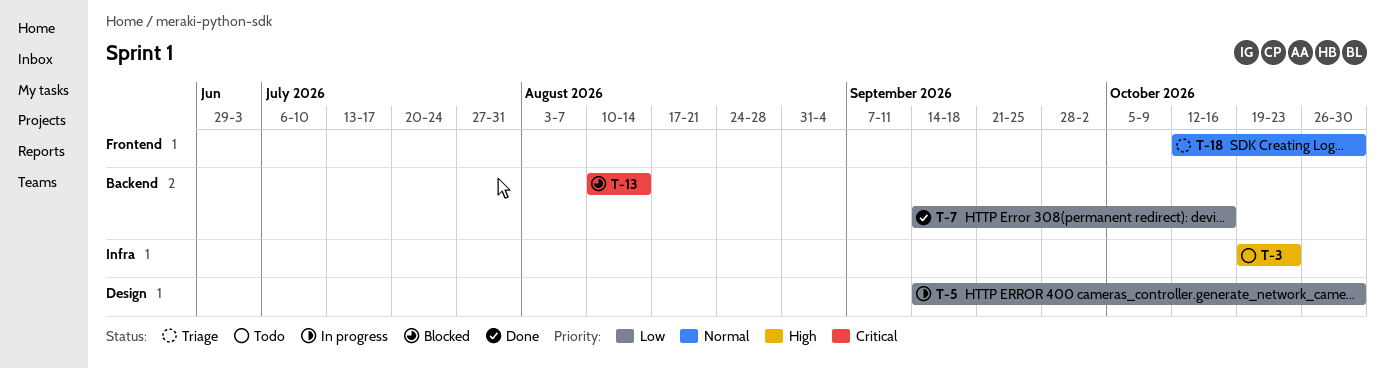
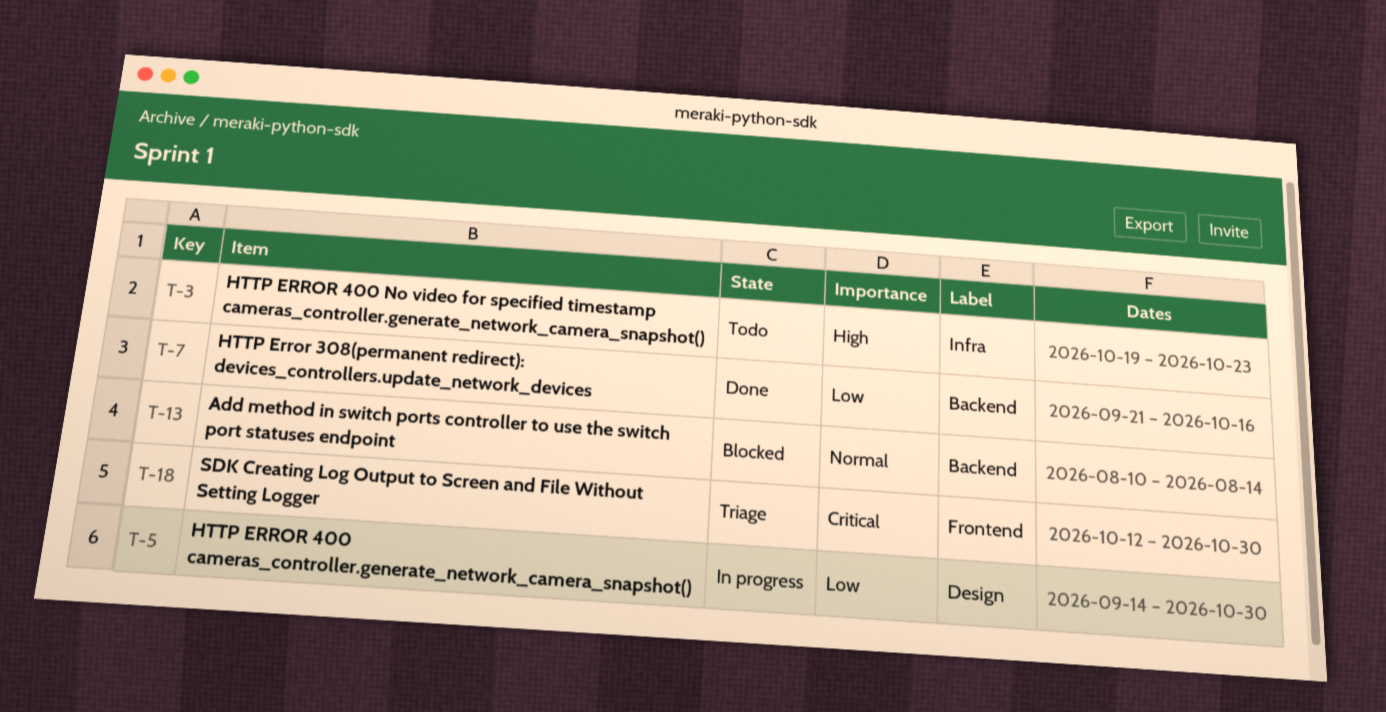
T-7, start: Sep 14 -> Sep 21
T-13, priority: Critical -> Normal
T-18, priority: Normal -> Critical

